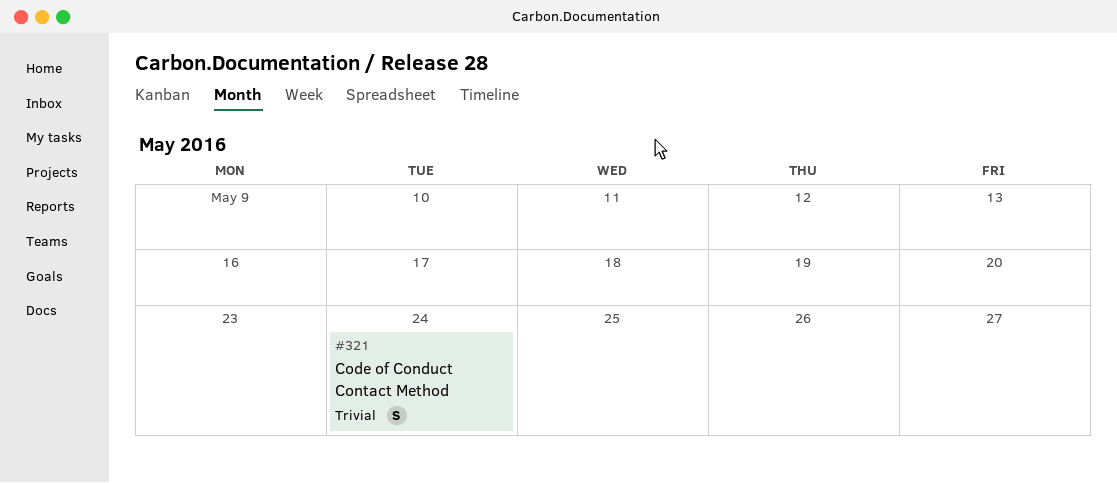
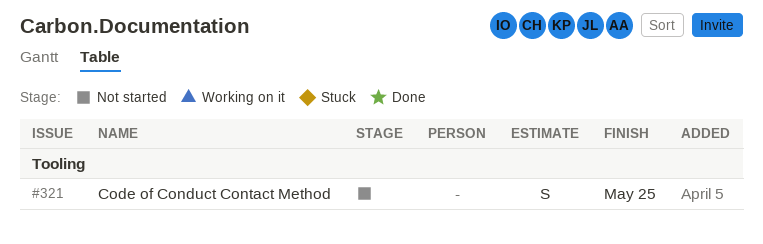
#321, due: May 24 -> May 25

